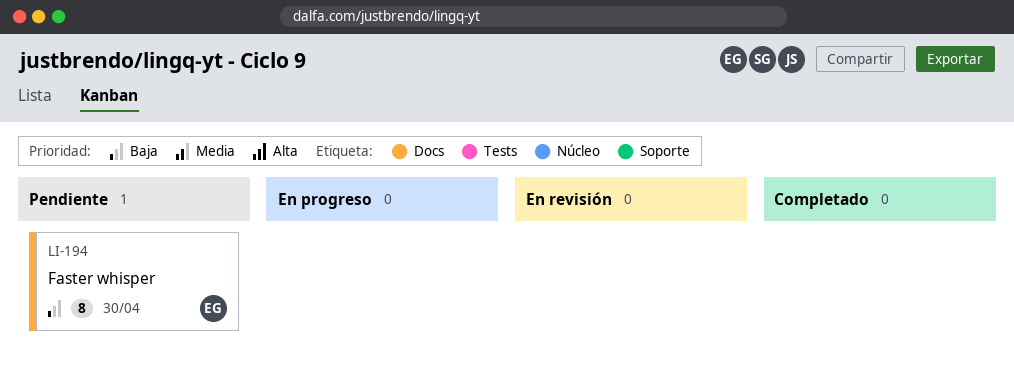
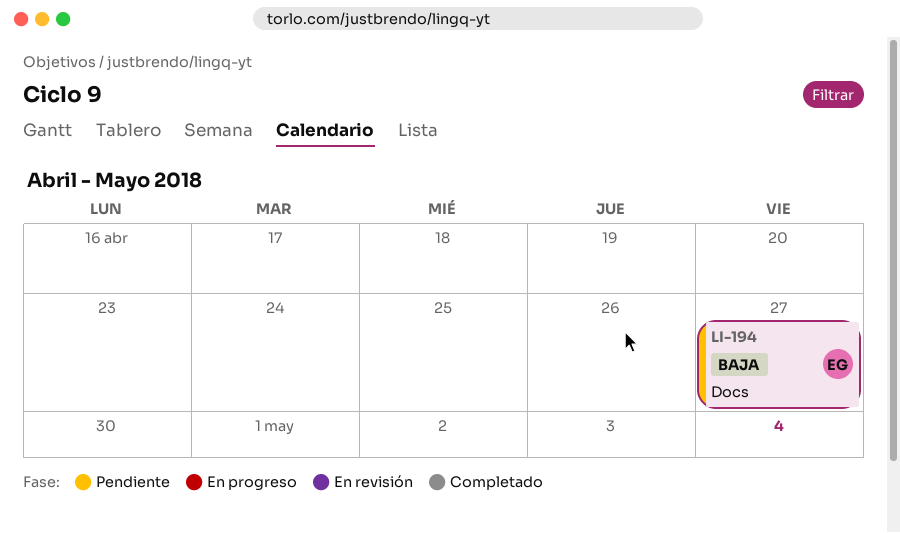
LI-194, due: Apr 30 -> Apr 27

